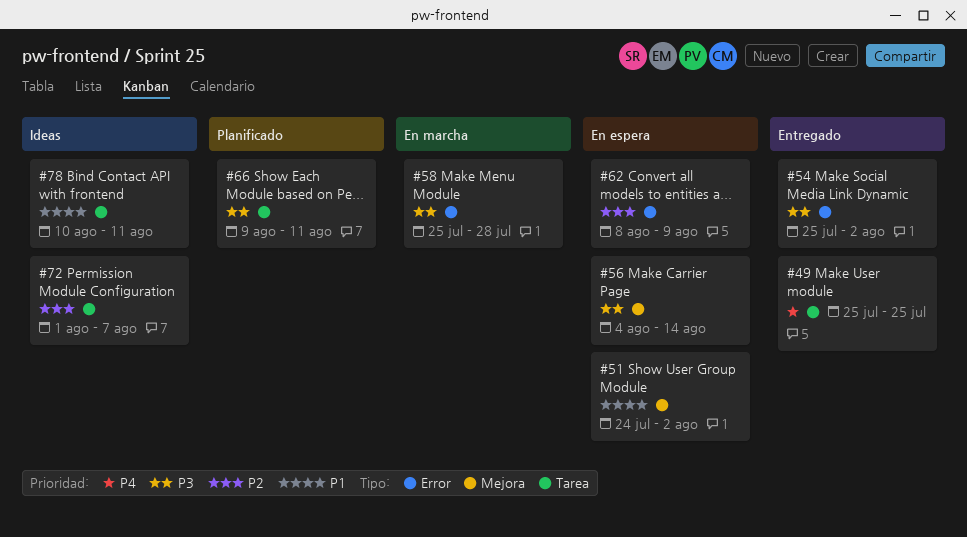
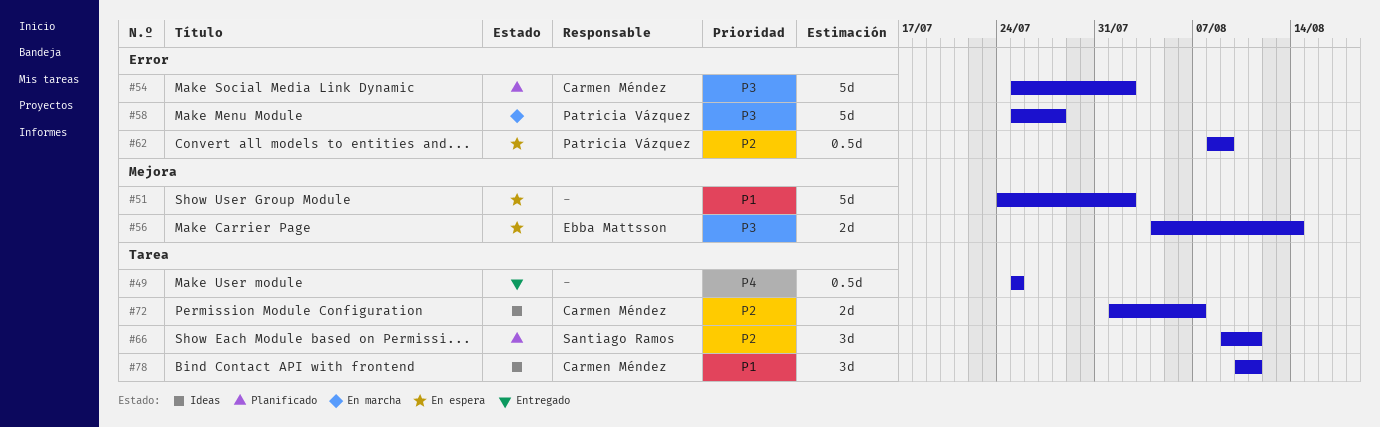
#54, status: Entregado -> Planificado
#66, priority: P3 -> P2

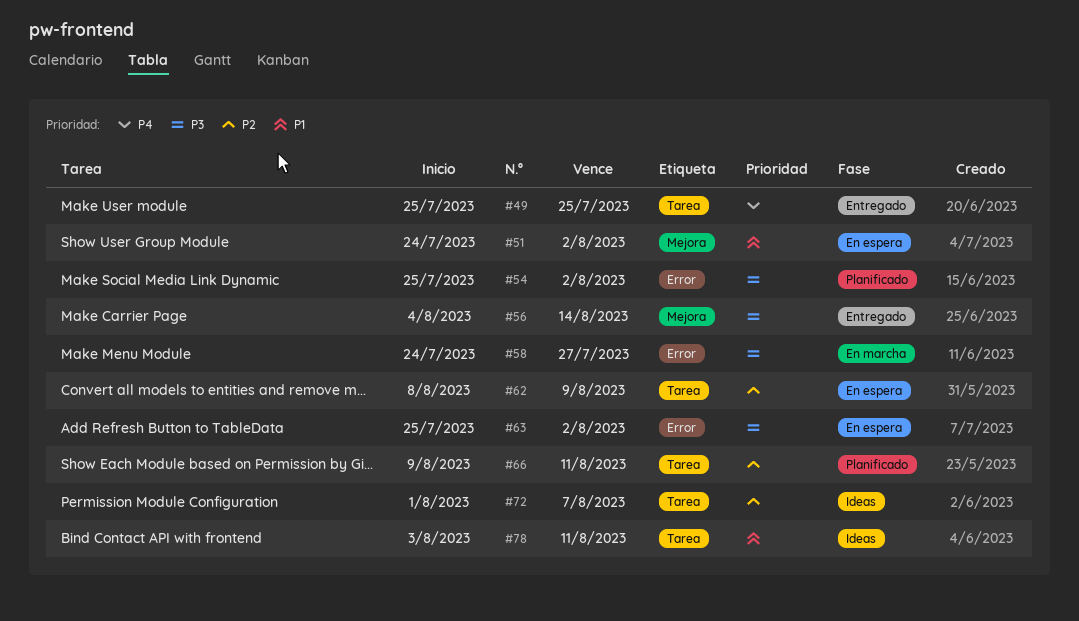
#56, status: En espera -> Entregado
#58, start: Jul 25 -> Jul 24
#58, due: Jul 28 -> Jul 27
#62, label: Error -> Tarea
#63: none -> present
#78, start: Aug 10 -> Aug 3

